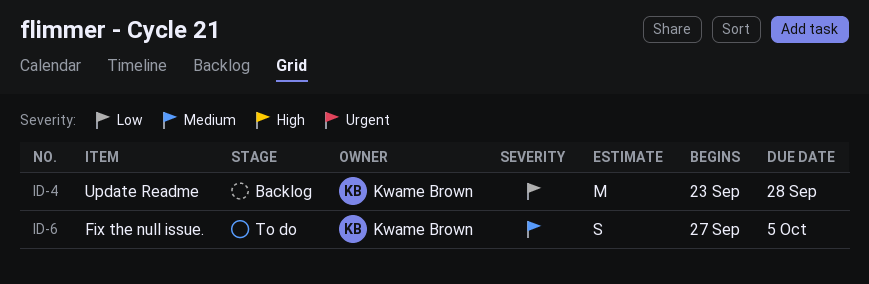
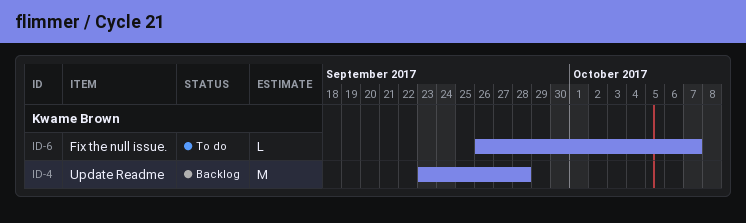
ID-6, estimate: S -> L
ID-6, start: Sep 27 -> Sep 26
ID-6, due: Oct 5 -> Oct 7

